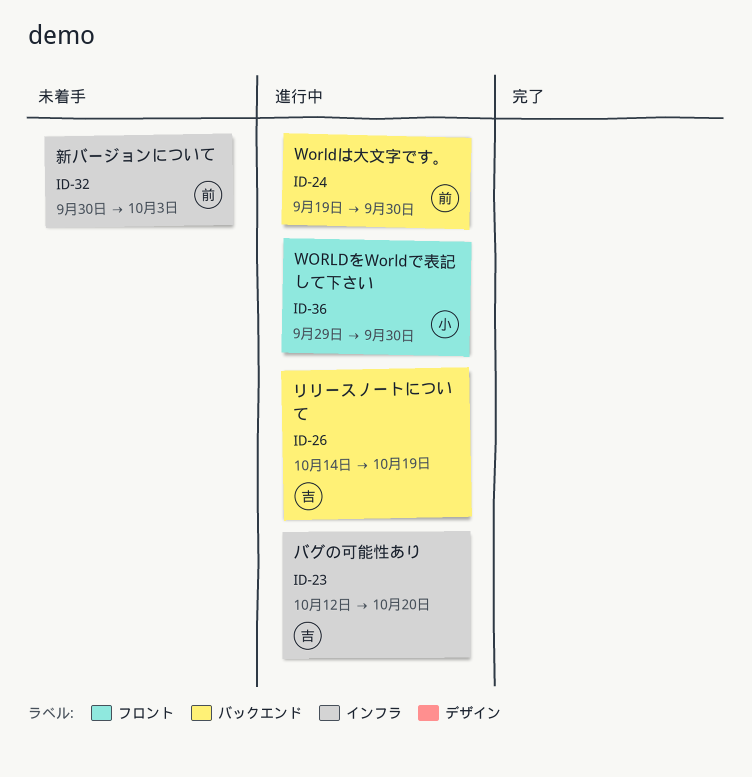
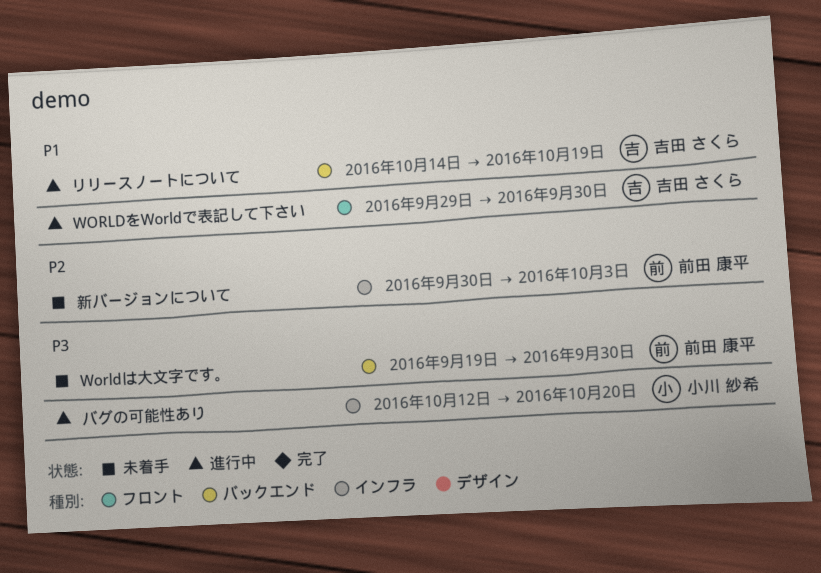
Worldは大文字です。, status: 進行中 -> 未着手
WORLDをWorldで表記して下さい, owner: 小川 紗希 -> 吉田 さくら
バグの可能性あり, owner: 吉田 さくら -> 小川 紗希

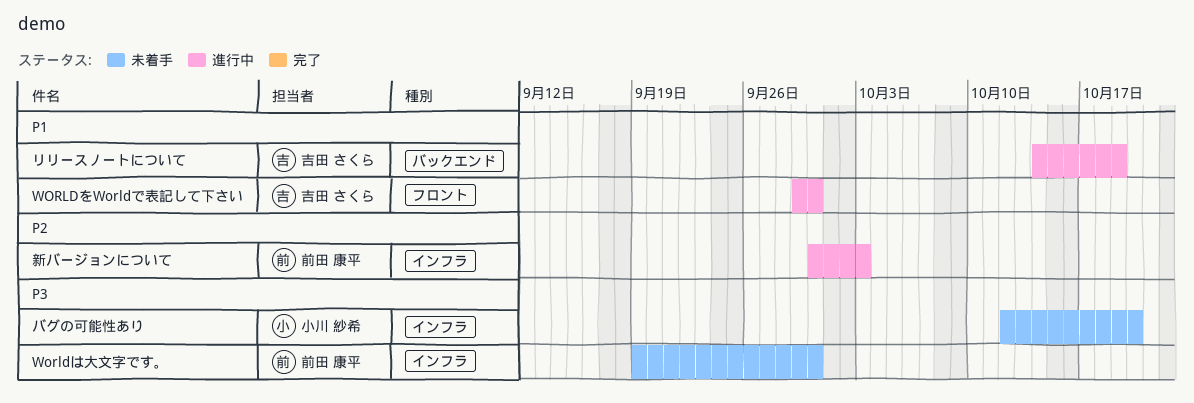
Worldは大文字です。, label: バックエンド -> インフラ
バグの可能性あり, status: 進行中 -> 未着手
新バージョンについて, status: 未着手 -> 進行中

